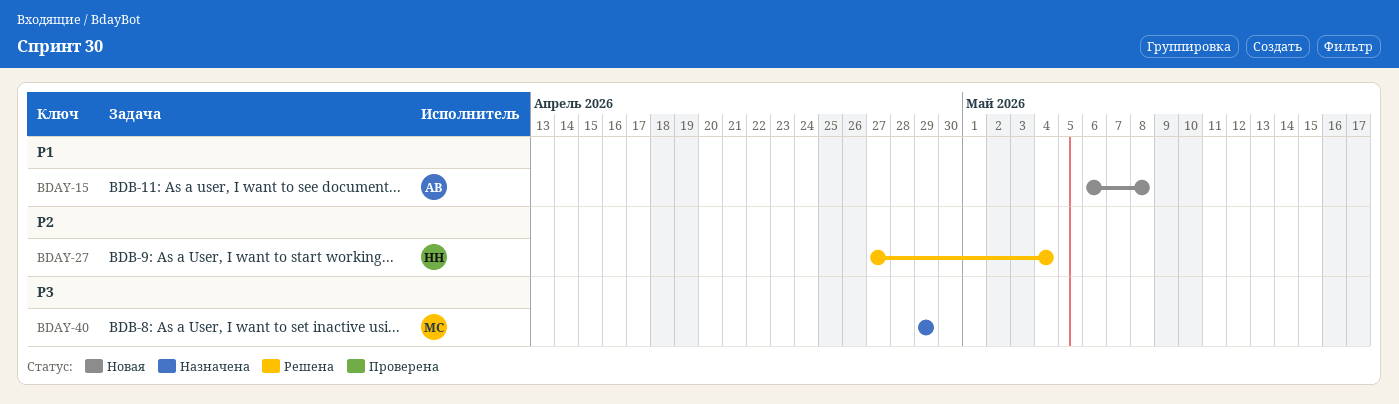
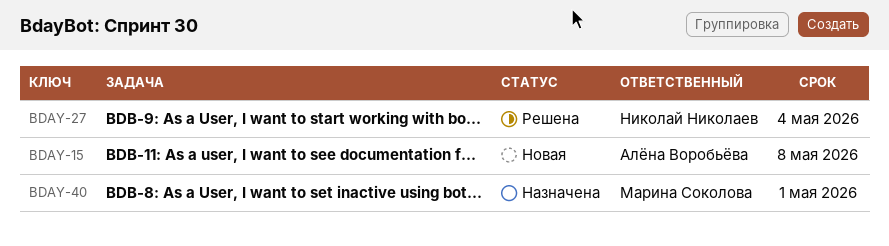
BDAY-40, due: Apr 29 -> May 1

